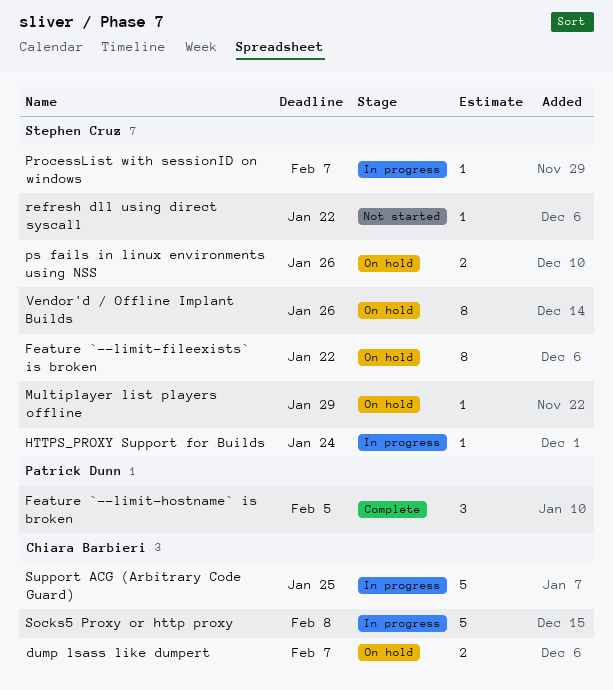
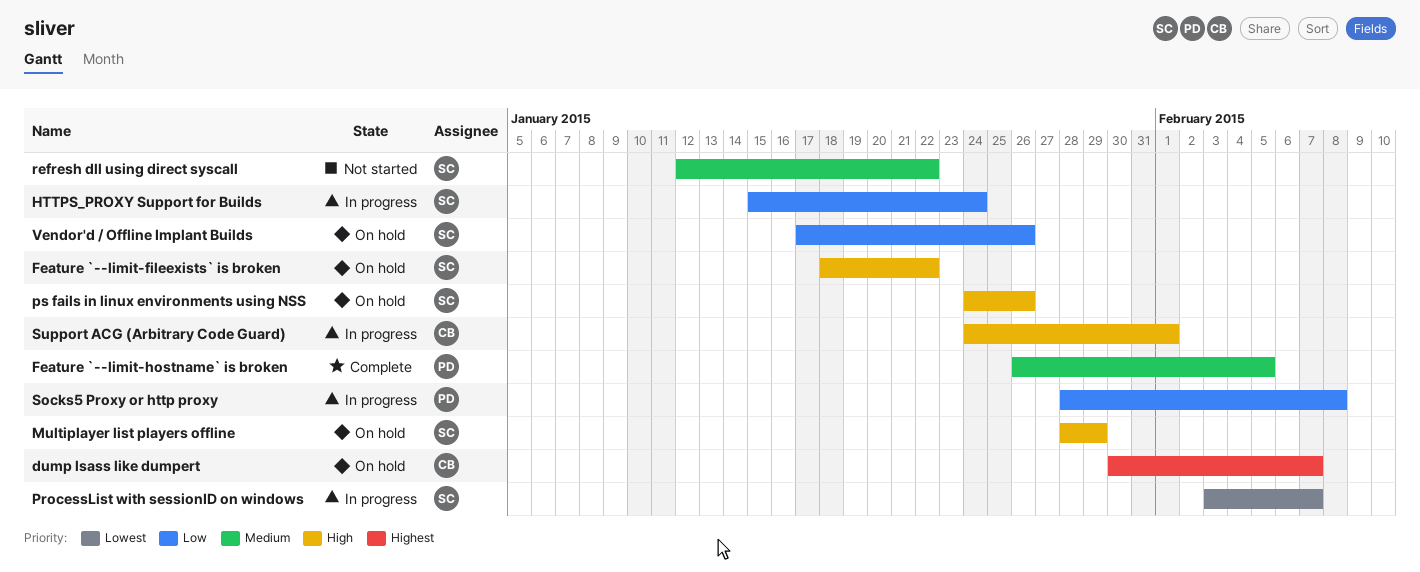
Socks5 Proxy or http proxy, owner: Chiara Barbieri -> Patrick Dunn
Support ACG (Arbitrary Code Guard), due: Jan 25 -> Feb 1

